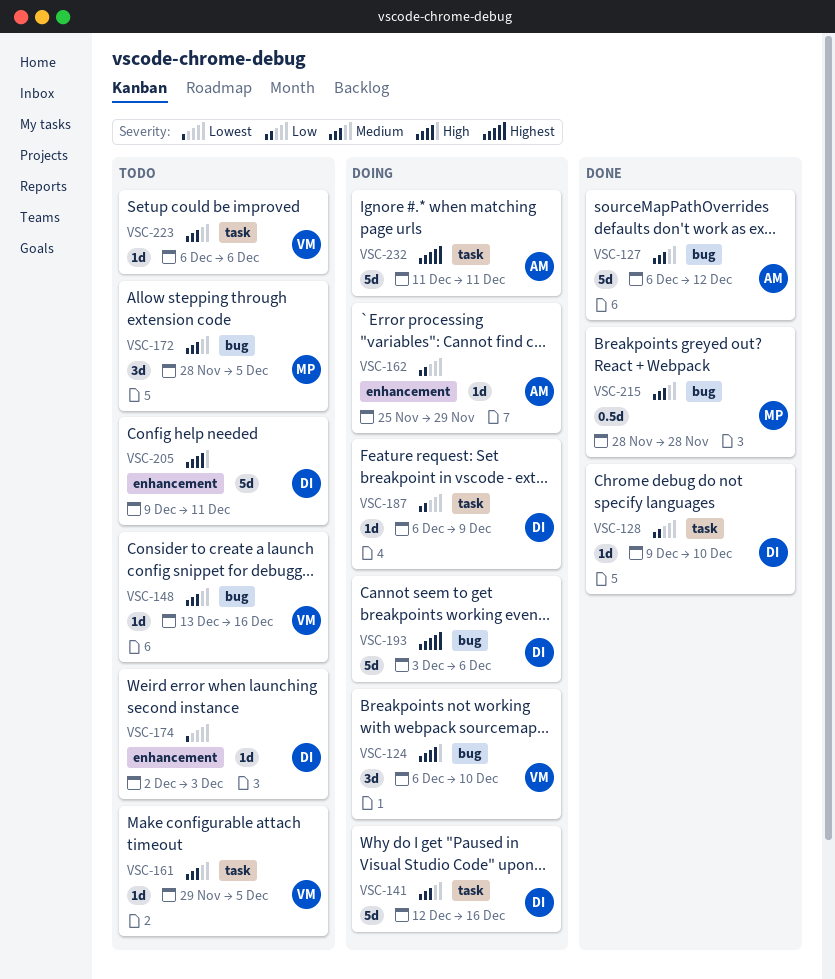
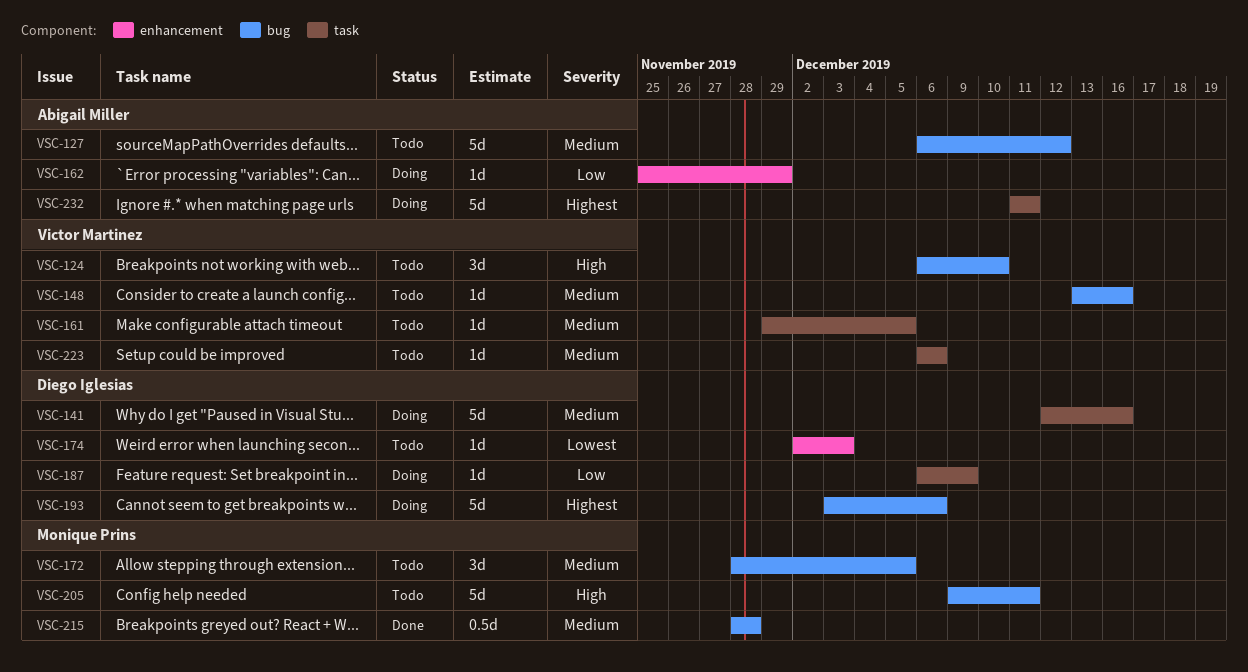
VSC-124, status: Doing -> Todo
VSC-127, status: Done -> Todo
VSC-128: present -> none
VSC-205, owner: Diego Iglesias -> Monique Prins
VSC-205, label: enhancement -> bug

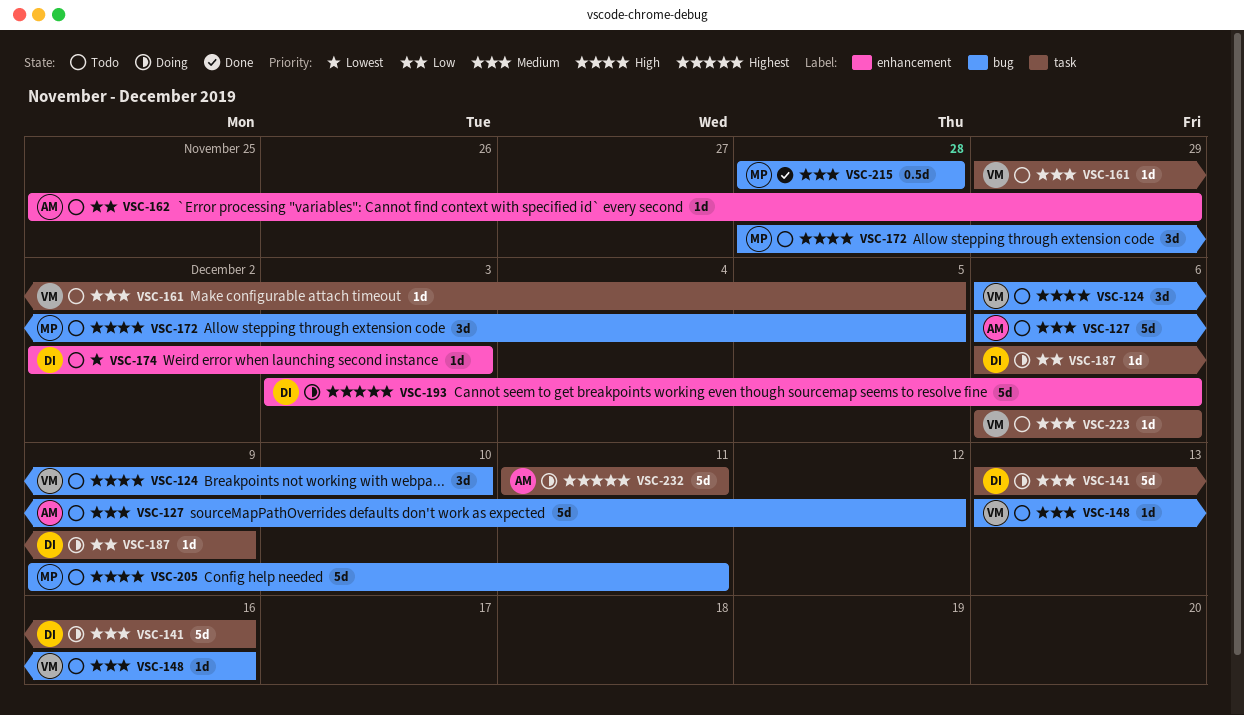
VSC-141, start: Dec 12 -> Dec 13
VSC-162, status: Doing -> Todo
VSC-172, priority: Medium -> High
VSC-193, label: bug -> enhancement

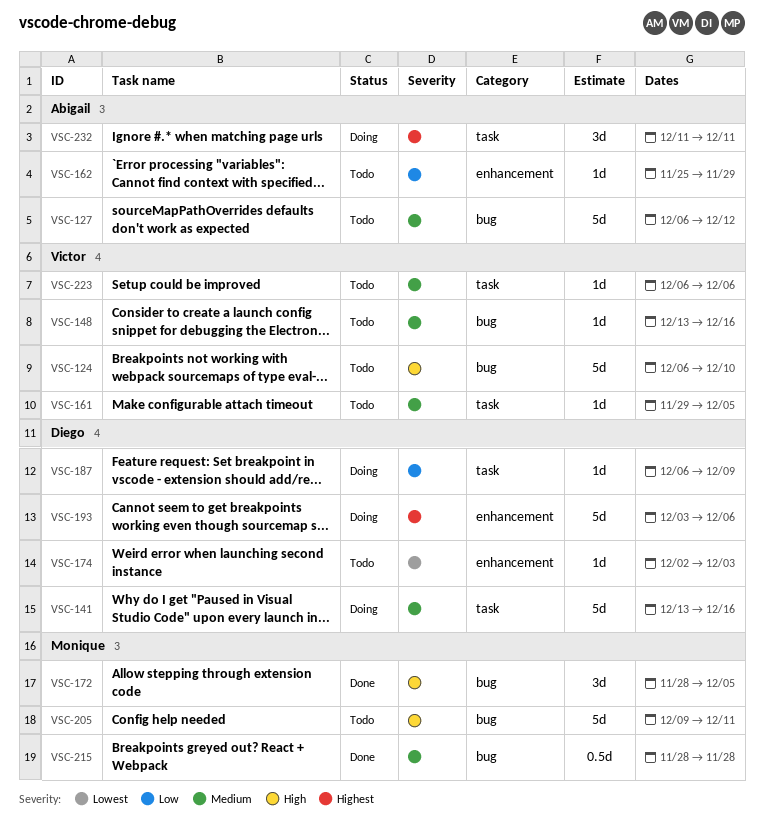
VSC-124, estimate: 3d -> 5d
VSC-172, status: Todo -> Done
VSC-232, estimate: 5d -> 3d

